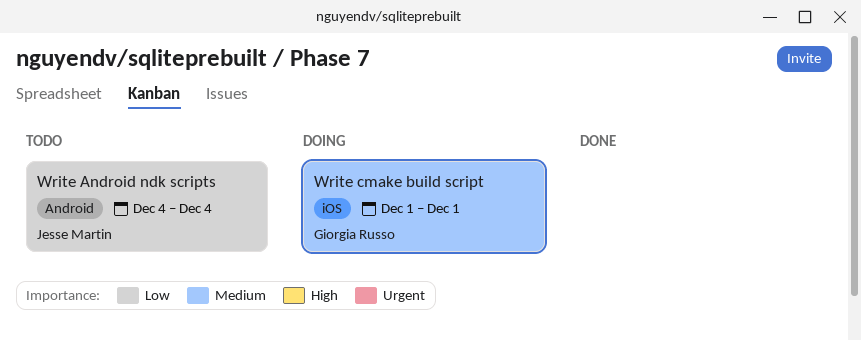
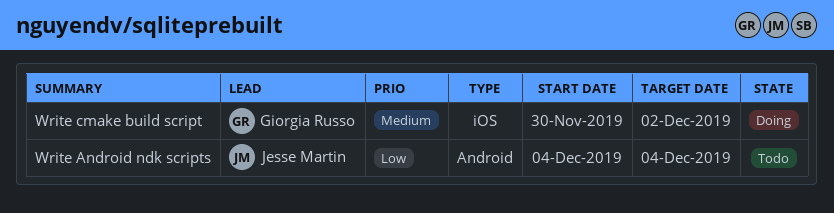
Write cmake build script, start: Dec 1 -> Nov 30
Write cmake build script, due: Dec 1 -> Dec 2

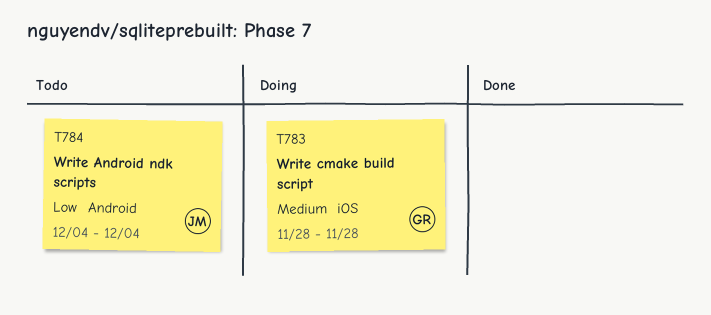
Write cmake build script, start: Nov 30 -> Nov 28
Write cmake build script, due: Dec 2 -> Nov 28

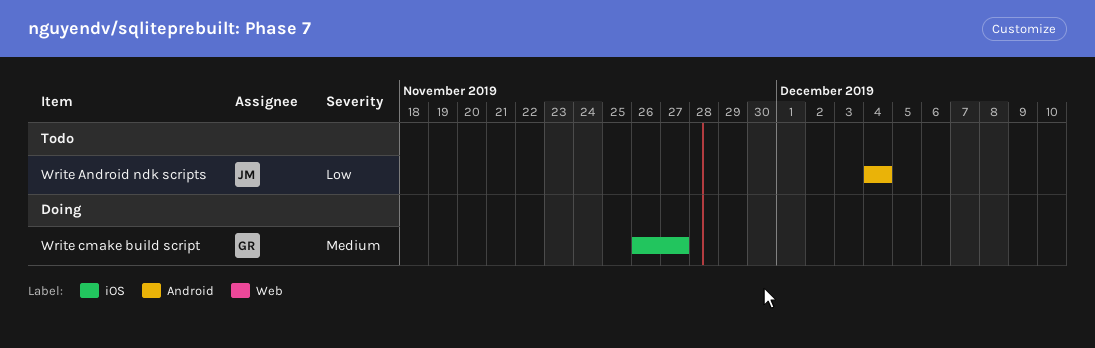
Write cmake build script, start: Nov 28 -> Nov 26
Write cmake build script, due: Nov 28 -> Nov 27

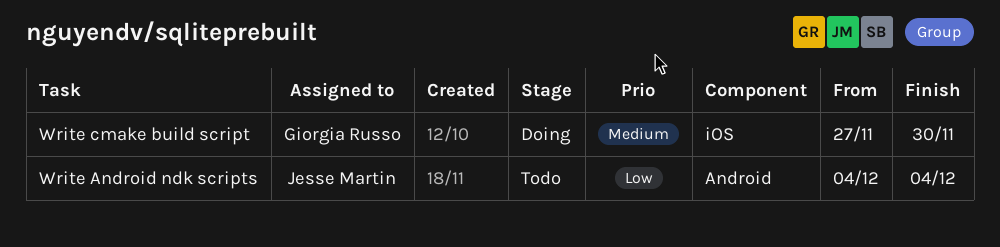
Write cmake build script, start: Nov 26 -> Nov 27
Write cmake build script, due: Nov 27 -> Nov 30

